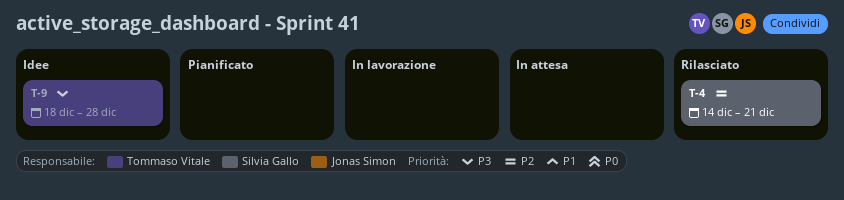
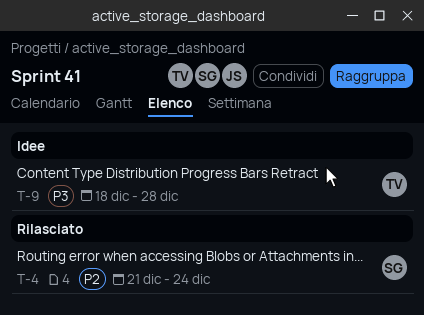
T-4, start: Dec 14 -> Dec 21
T-4, due: Dec 21 -> Dec 24

